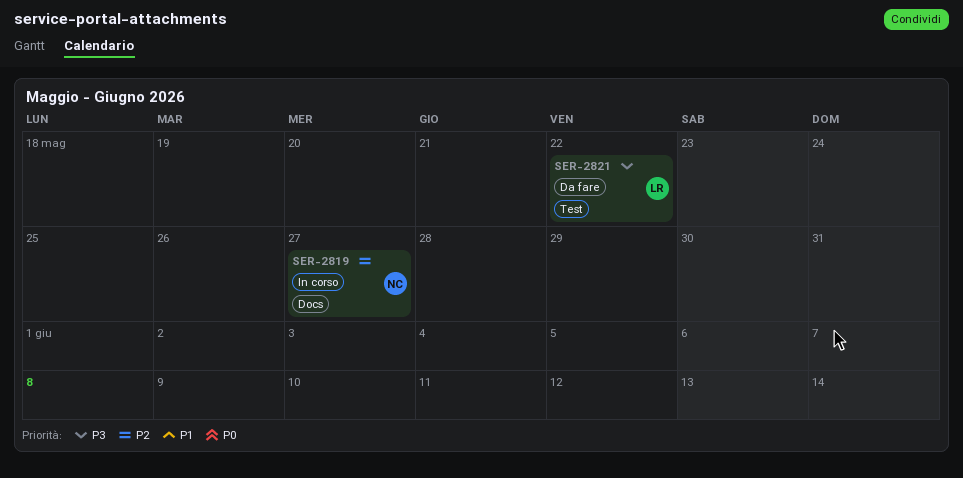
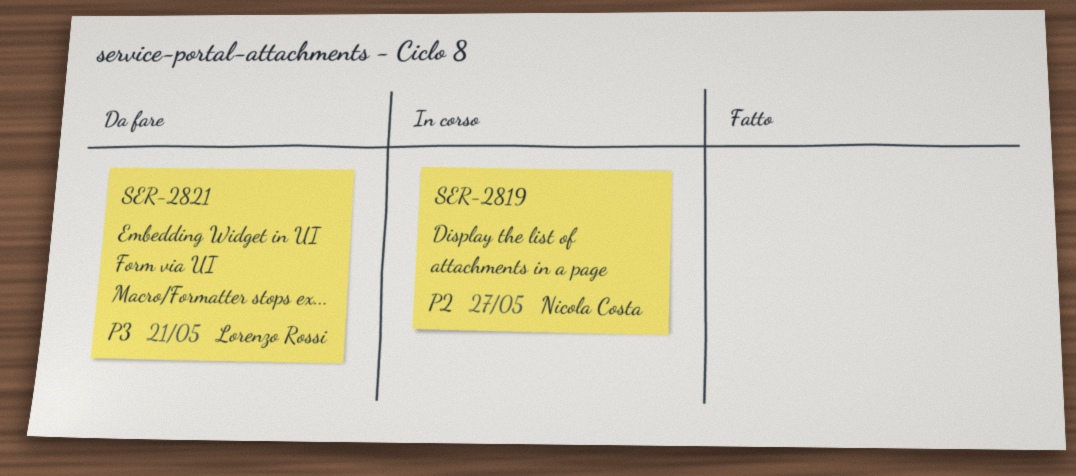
SER-2821, due: May 22 -> May 21

